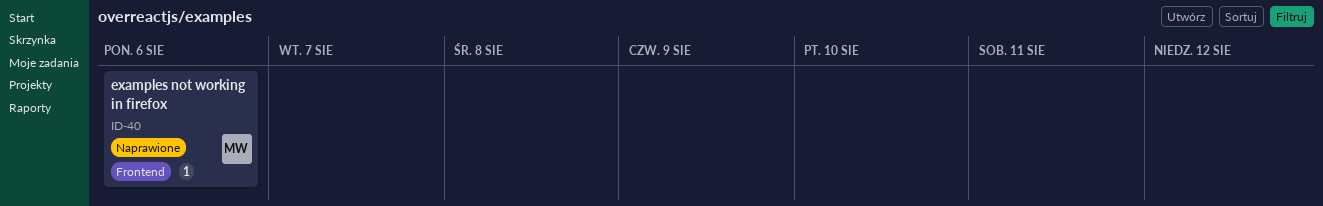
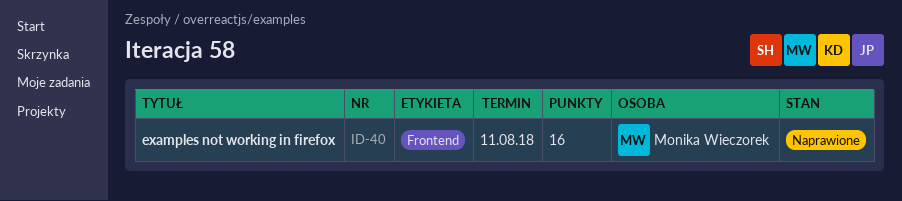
ID-40, estimate: 1 -> 16
ID-40, due: Aug 6 -> Aug 11

